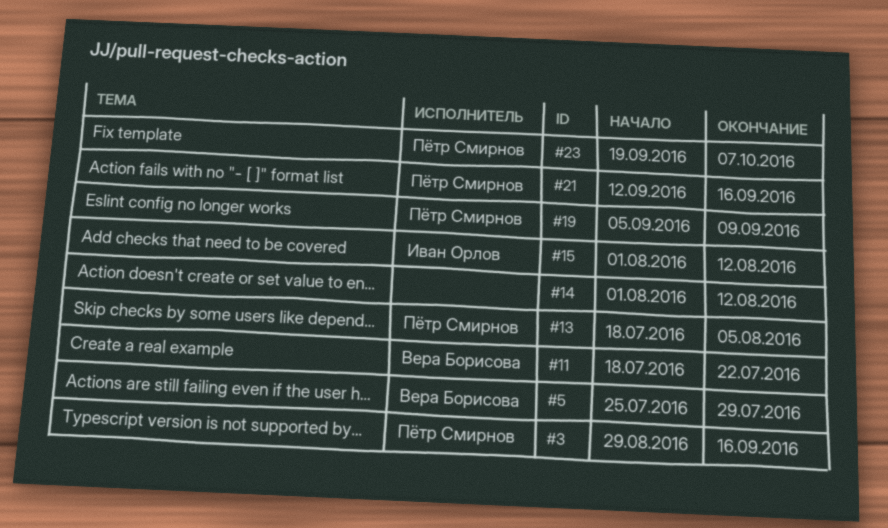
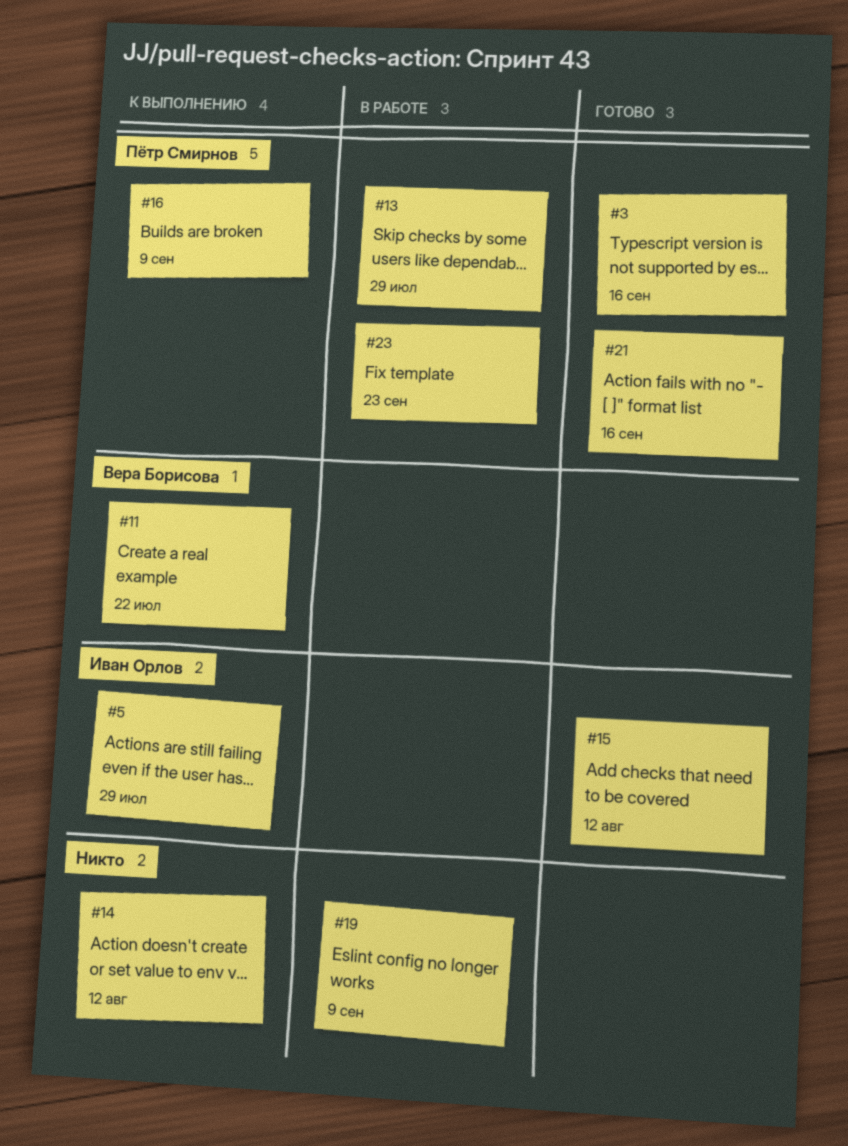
#5, owner: Вера Борисова -> Иван Орлов
#13, due: Aug 5 -> Jul 29
#16: none -> present
#19, owner: Пётр Смирнов -> none
#23, due: Oct 7 -> Sep 23

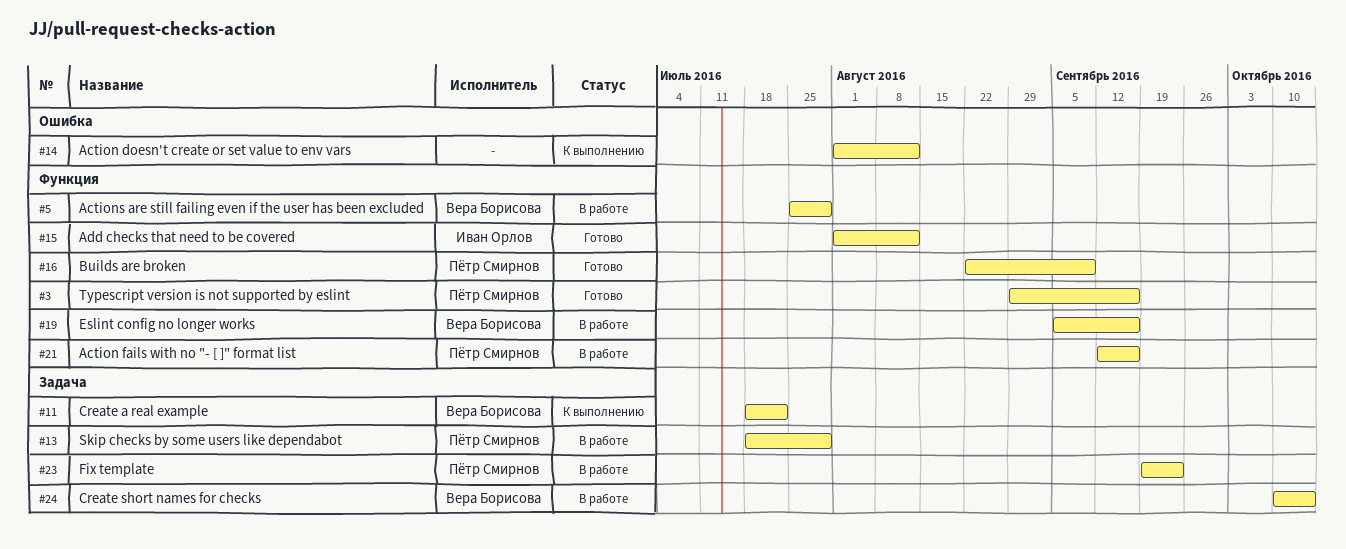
#5, status: К выполнению -> В работе
#5, owner: Иван Орлов -> Вера Борисова
#16, status: К выполнению -> Готово
#19, owner: none -> Вера Борисова
#19, due: Sep 9 -> Sep 16
#21, status: Готово -> В работе
#24: none -> present

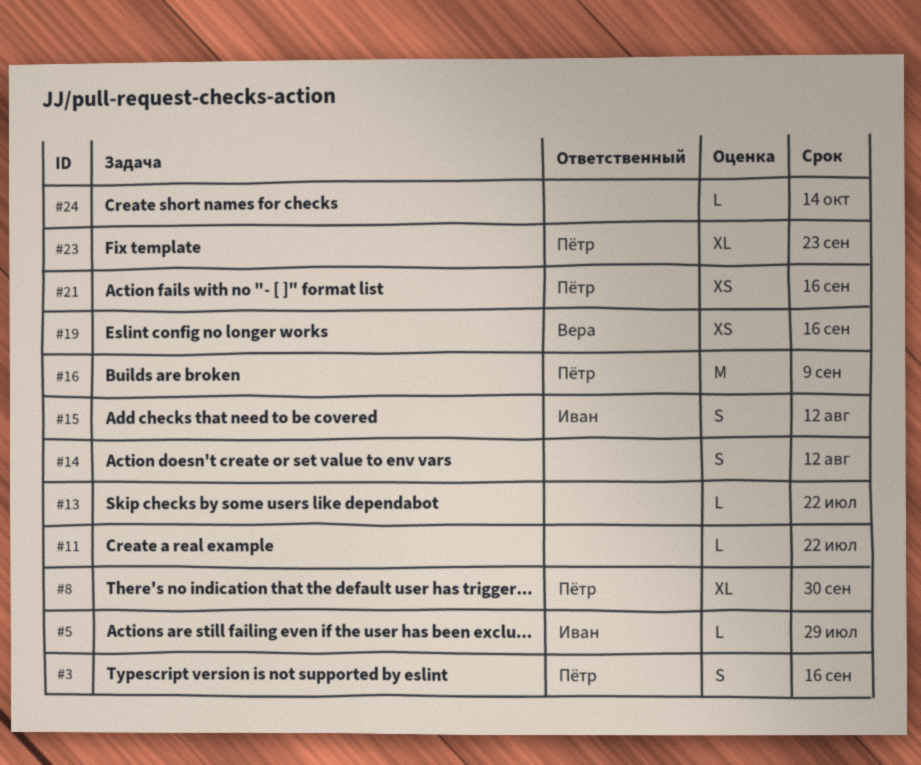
#5, owner: Вера Борисова -> Иван Орлов
#8: none -> present
#11, owner: Вера Борисова -> none
#13, owner: Пётр Смирнов -> none
#13, due: Jul 29 -> Jul 22
#24, owner: Вера Борисова -> none

